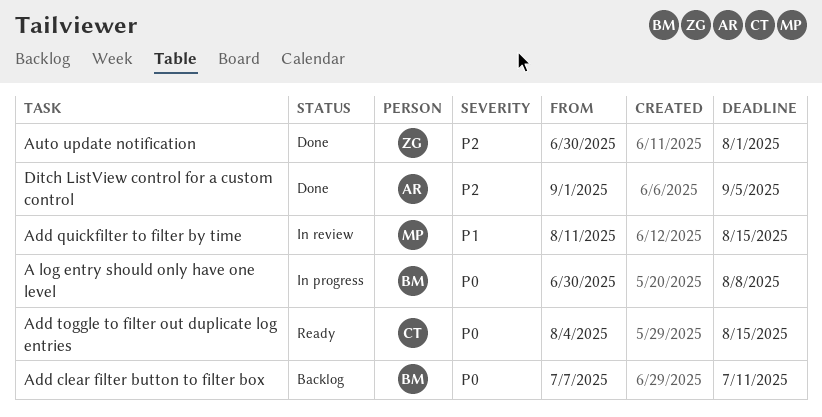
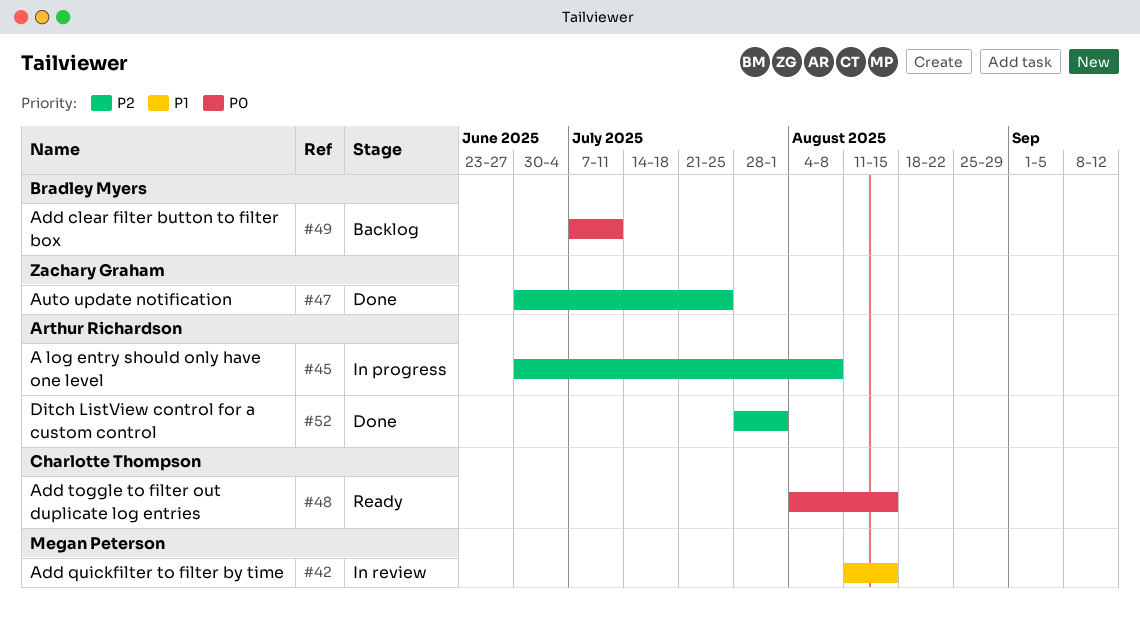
A log entry should only have one level, owner: Bradley Myers -> Arthur Richardson
A log entry should only have one level, priority: P0 -> P2
Auto update notification, due: Aug 1 -> Jul 25
Ditch ListView control for a custom control, start: Sep 1 -> Jul 28
Ditch ListView control for a custom control, due: Sep 5 -> Aug 1

